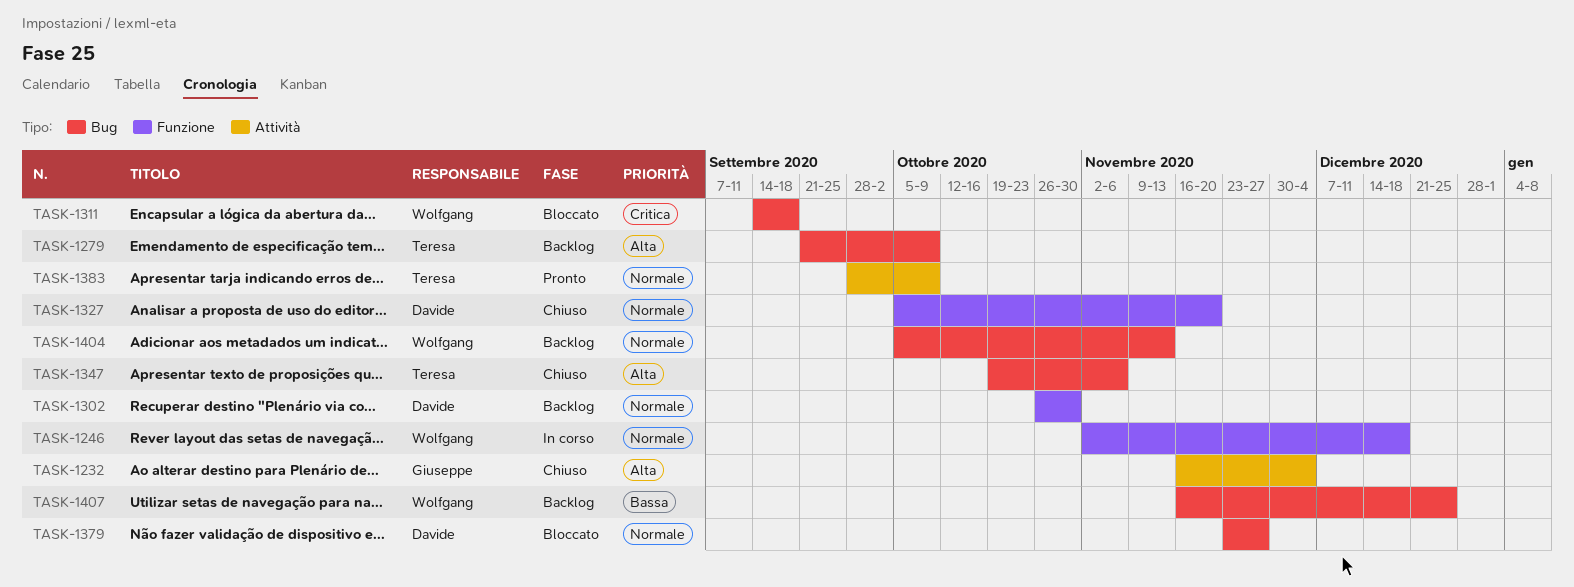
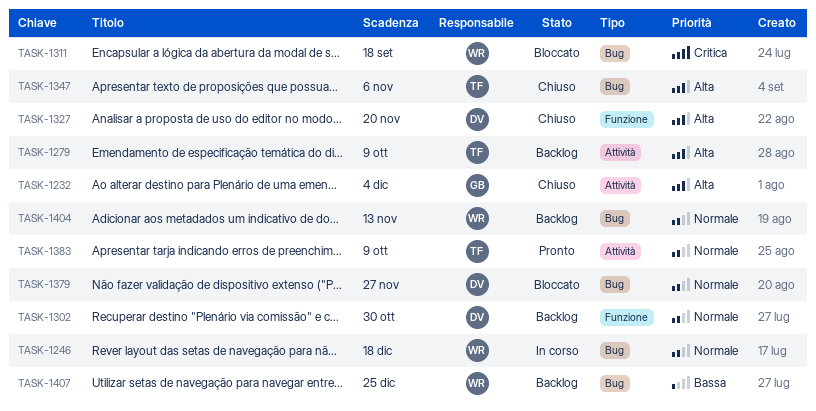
TASK-1246, label: Funzione -> Bug
TASK-1279, label: Bug -> Attività
TASK-1327, priority: Normale -> Alta

